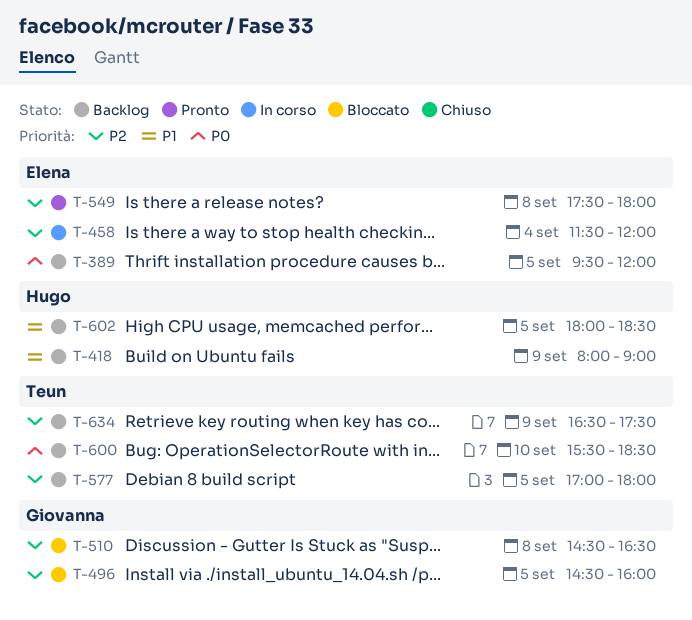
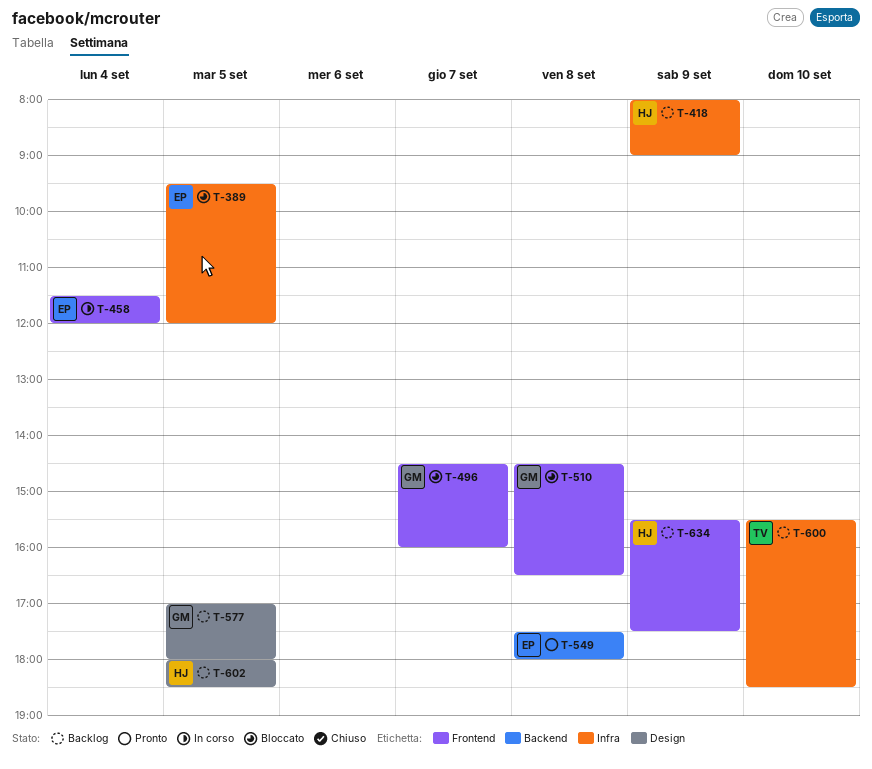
T-389, status: Backlog -> Bloccato
T-496, day: Sep 5 -> Sep 7
T-577, owner: Teun -> Giovanna
T-634, owner: Teun -> Hugo
T-634, begins: 16:30 -> 15:30

